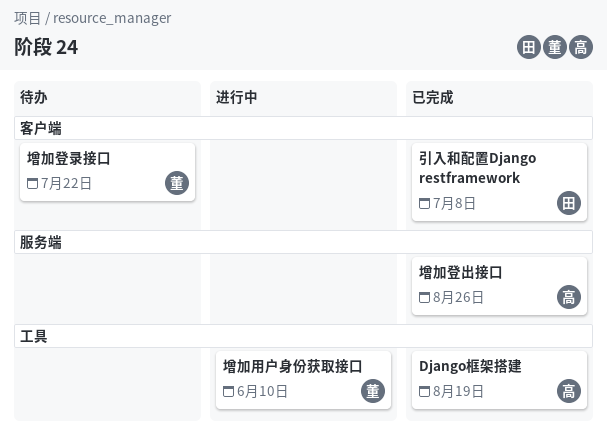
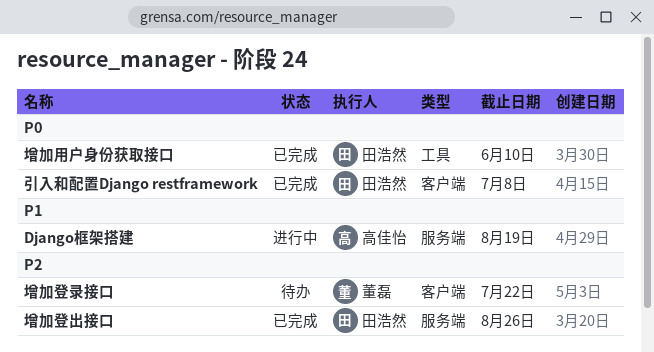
Django框架搭建, status: 已完成 -> 进行中
Django框架搭建, label: 工具 -> 服务端
增加用户身份获取接口, status: 进行中 -> 已完成
增加用户身份获取接口, owner: 董磊 -> 田浩然
增加登出接口, owner: 高佳怡 -> 田浩然

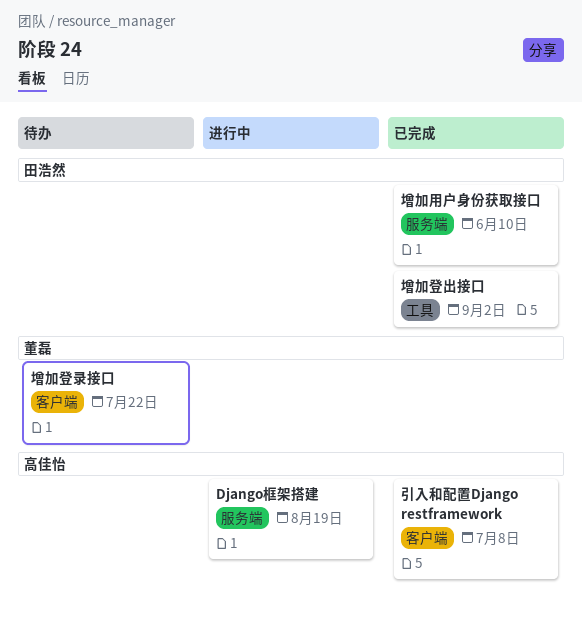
增加用户身份获取接口, label: 工具 -> 服务端
增加登出接口, label: 服务端 -> 工具
增加登出接口, due: Aug 26 -> Sep 2
引入和配置Django restframework, owner: 田浩然 -> 高佳怡

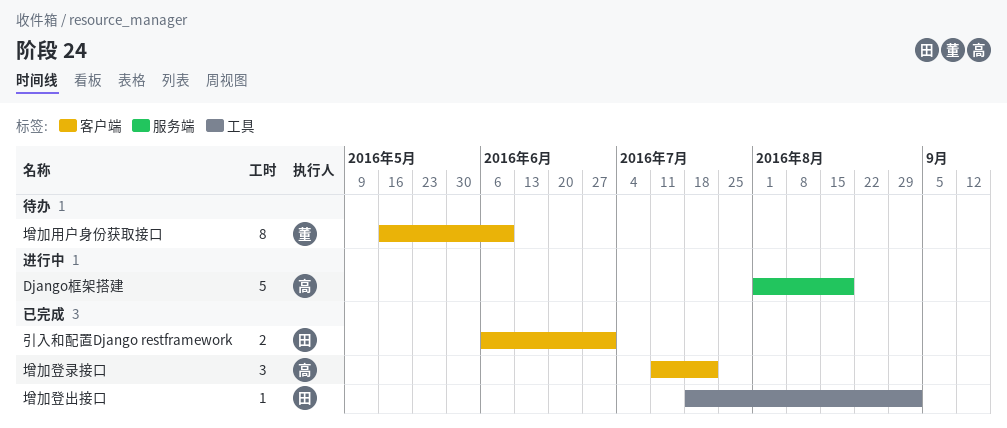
增加用户身份获取接口, status: 已完成 -> 待办
增加用户身份获取接口, owner: 田浩然 -> 董磊
增加用户身份获取接口, label: 服务端 -> 客户端
增加登录接口, status: 待办 -> 已完成
增加登录接口, owner: 董磊 -> 高佳怡
引入和配置Django restframework, owner: 高佳怡 -> 田浩然
引入和配置Django restframework, due: Jul 8 -> Jul 1

